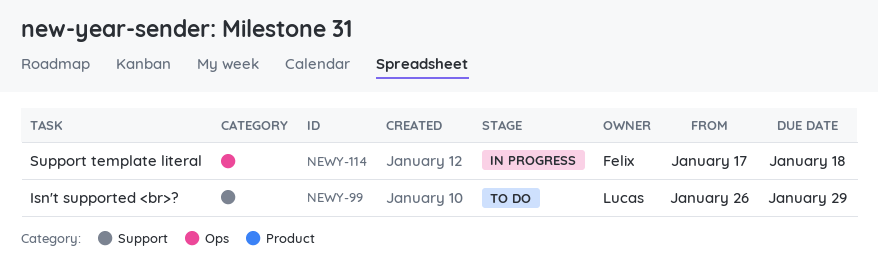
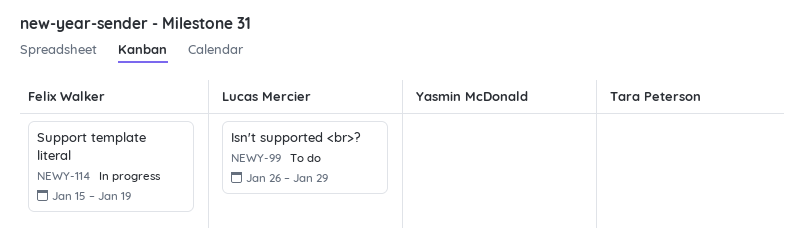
NEWY-114, start: Jan 17 -> Jan 15
NEWY-114, due: Jan 18 -> Jan 19

